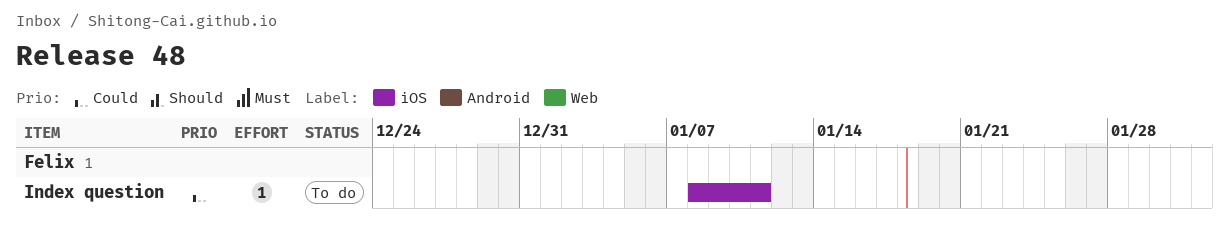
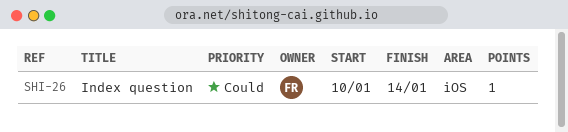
Index question, start: Jan 8 -> Jan 10
Index question, due: Jan 11 -> Jan 14

